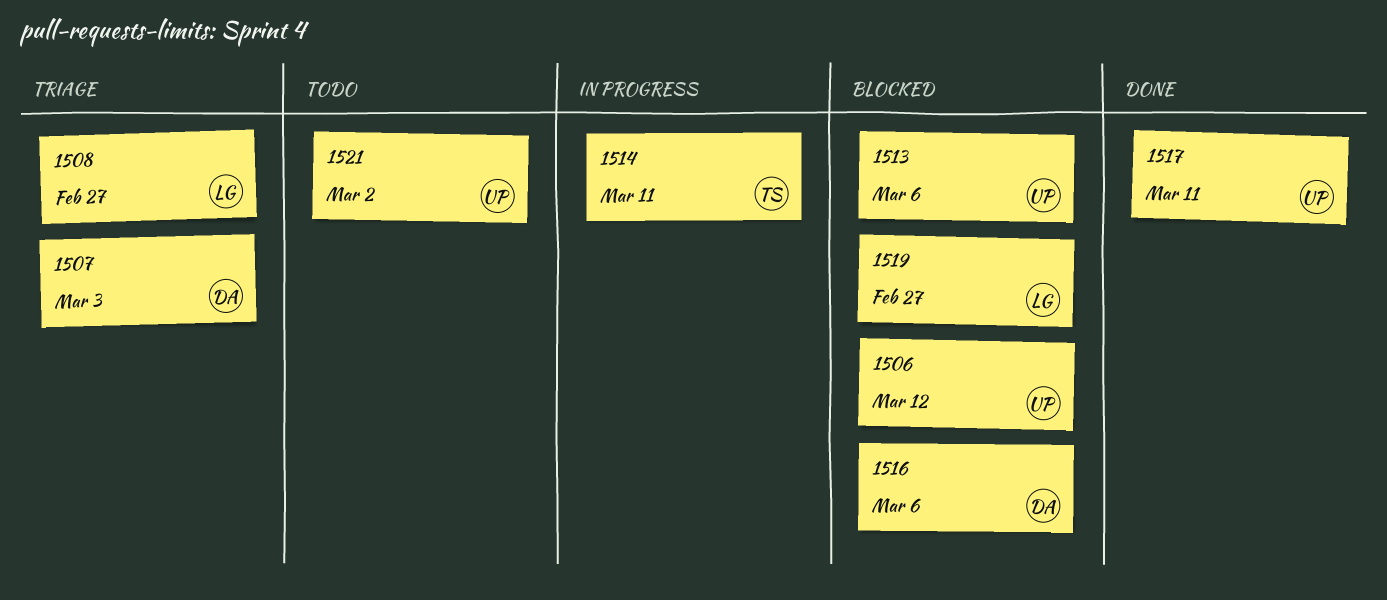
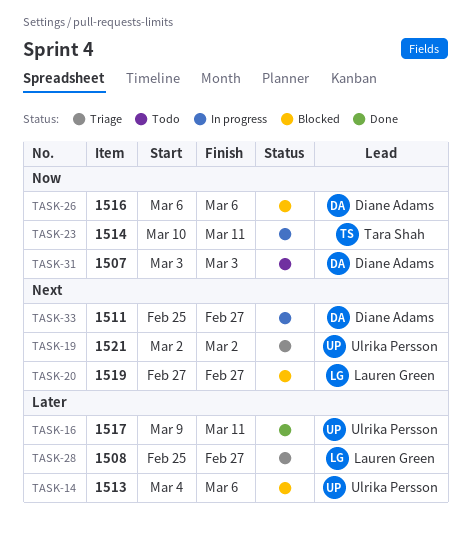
1506: present -> none
1507, status: Triage -> Todo
1511: none -> present
1521, status: Todo -> Triage

